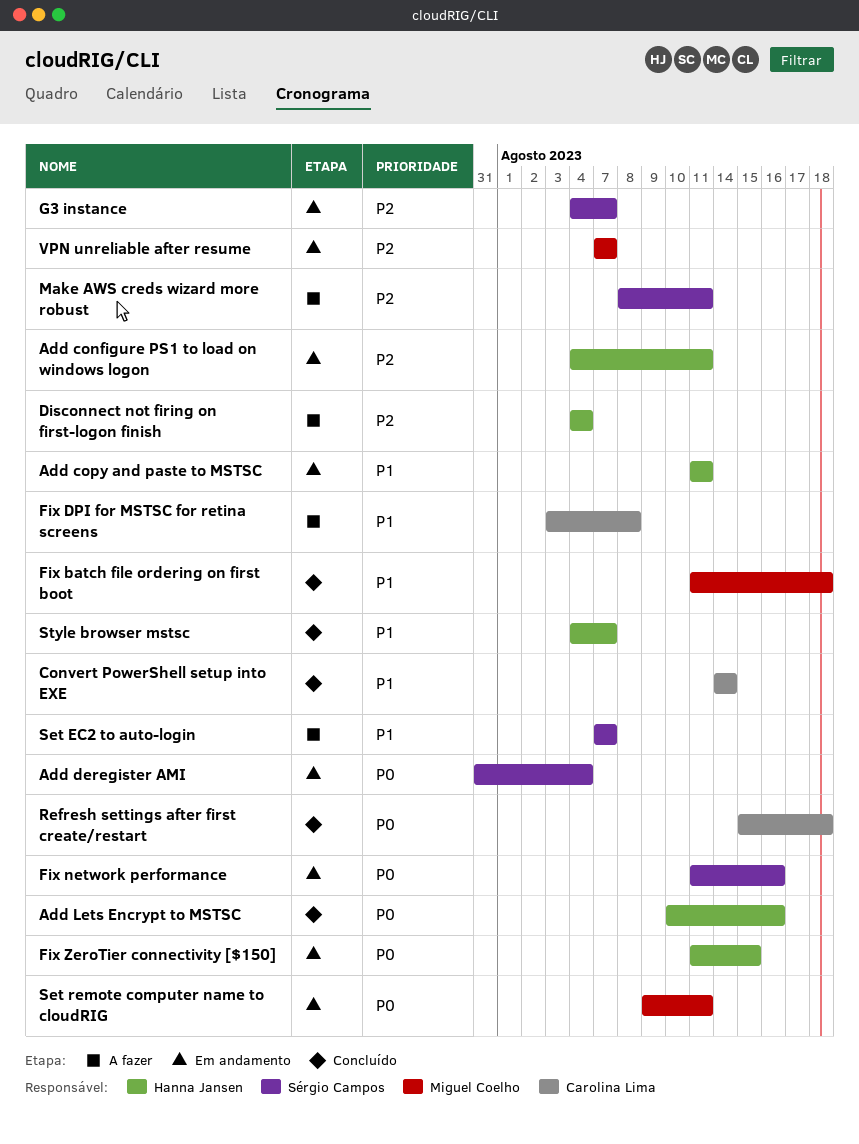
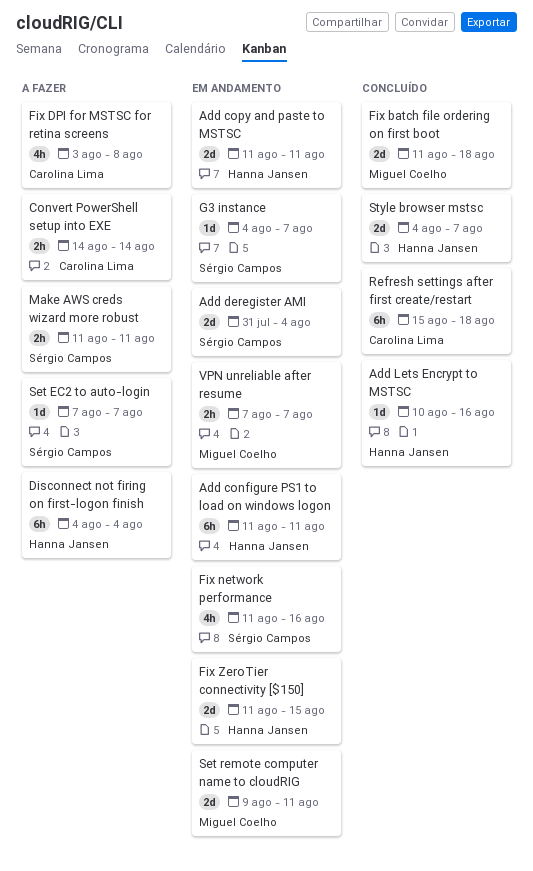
Add configure PS1 to load on windows logon, start: Aug 4 -> Aug 11
Convert PowerShell setup into EXE, status: Concluído -> A fazer
Make AWS creds wizard more robust, start: Aug 8 -> Aug 11

